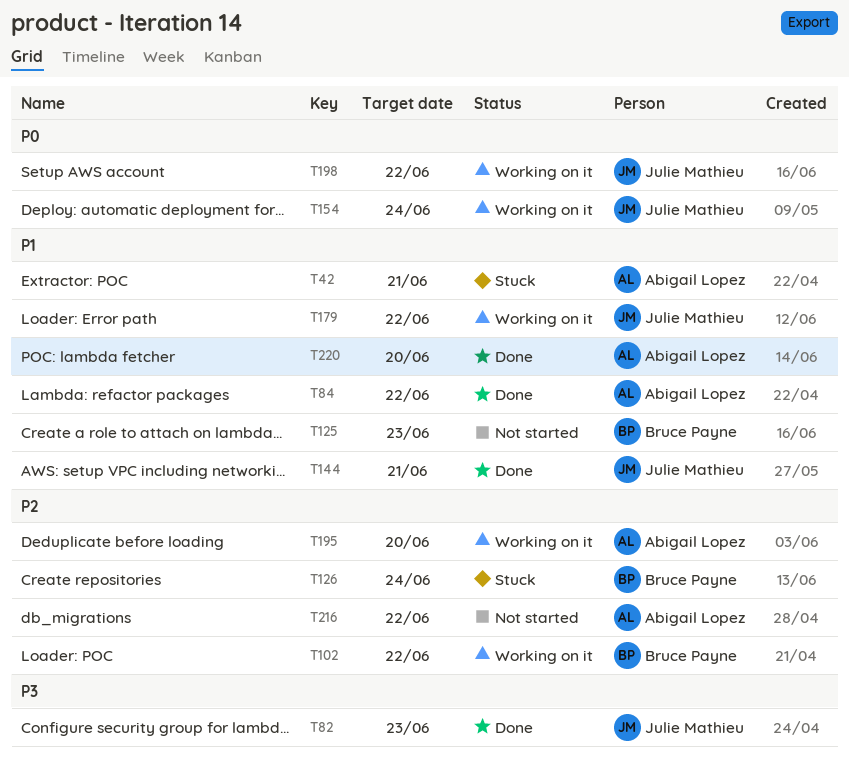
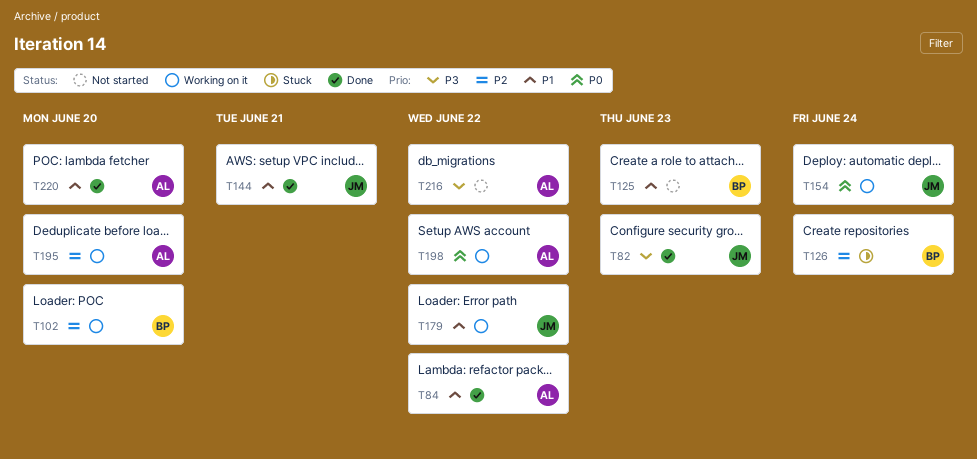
T42: present -> none
T102, due: Jun 22 -> Jun 20
T198, owner: Julie Mathieu -> Abigail Lopez
T216, priority: P2 -> P3

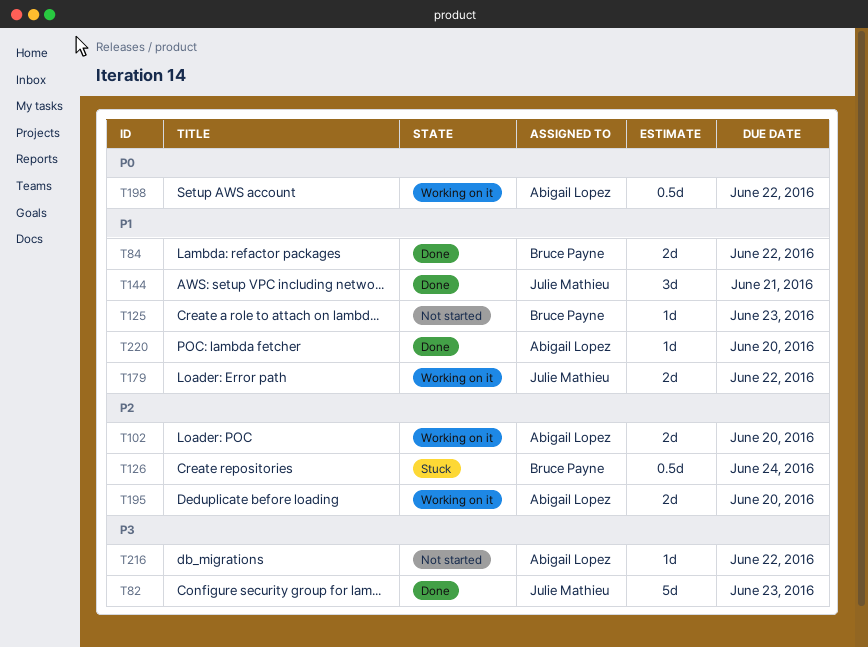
T84, owner: Abigail Lopez -> Bruce Payne
T102, owner: Bruce Payne -> Abigail Lopez
T154: present -> none

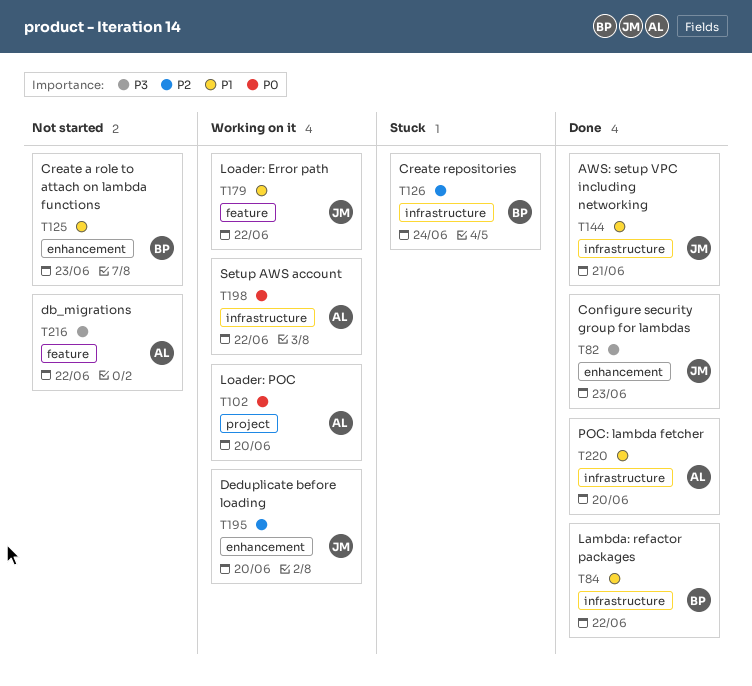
T102, priority: P2 -> P0
T195, owner: Abigail Lopez -> Julie Mathieu

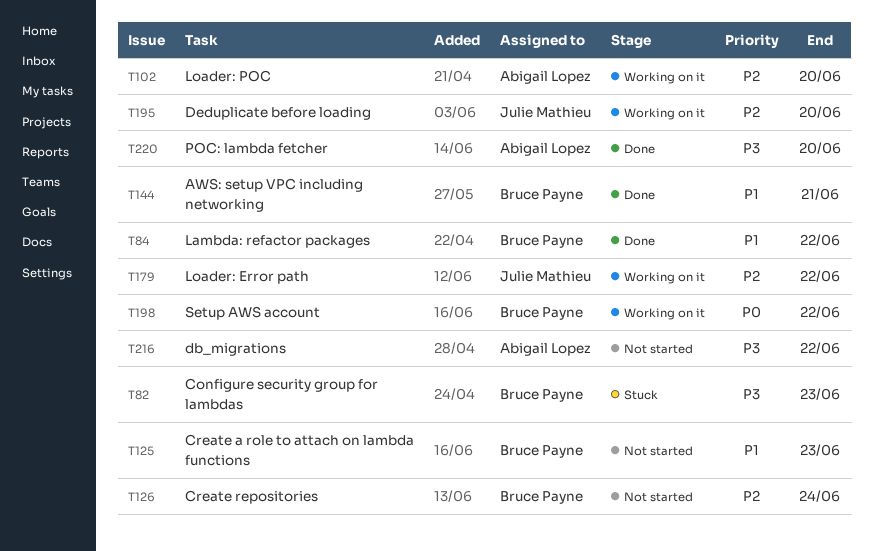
T82, status: Done -> Stuck
T82, owner: Julie Mathieu -> Bruce Payne
T102, priority: P0 -> P2
T126, status: Stuck -> Not started
T144, owner: Julie Mathieu -> Bruce Payne
T179, priority: P1 -> P2
T198, owner: Abigail Lopez -> Bruce Payne
T220, priority: P1 -> P3

